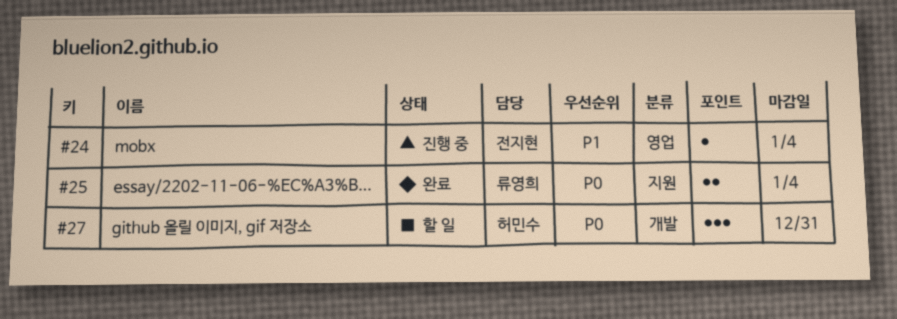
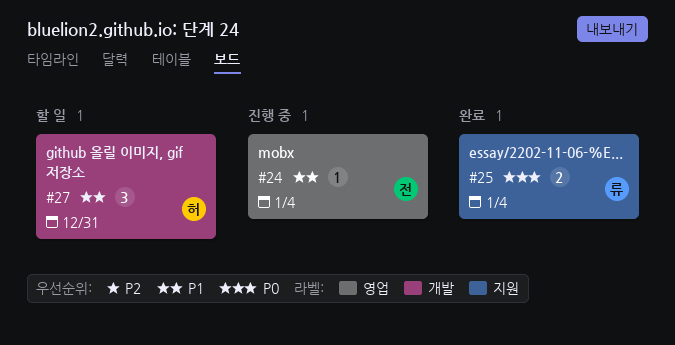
#27, priority: P0 -> P1

